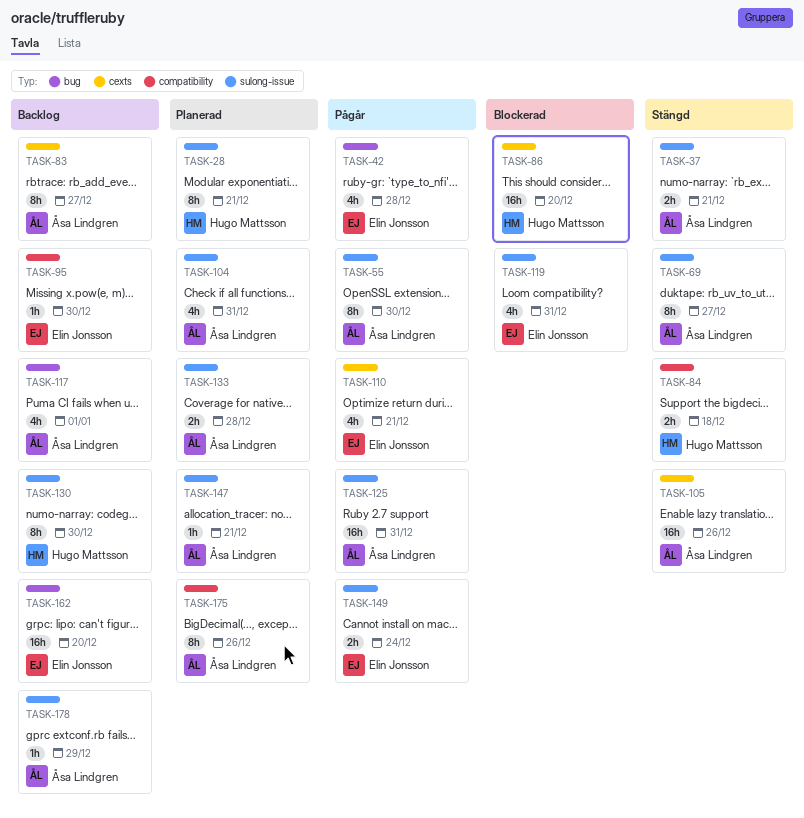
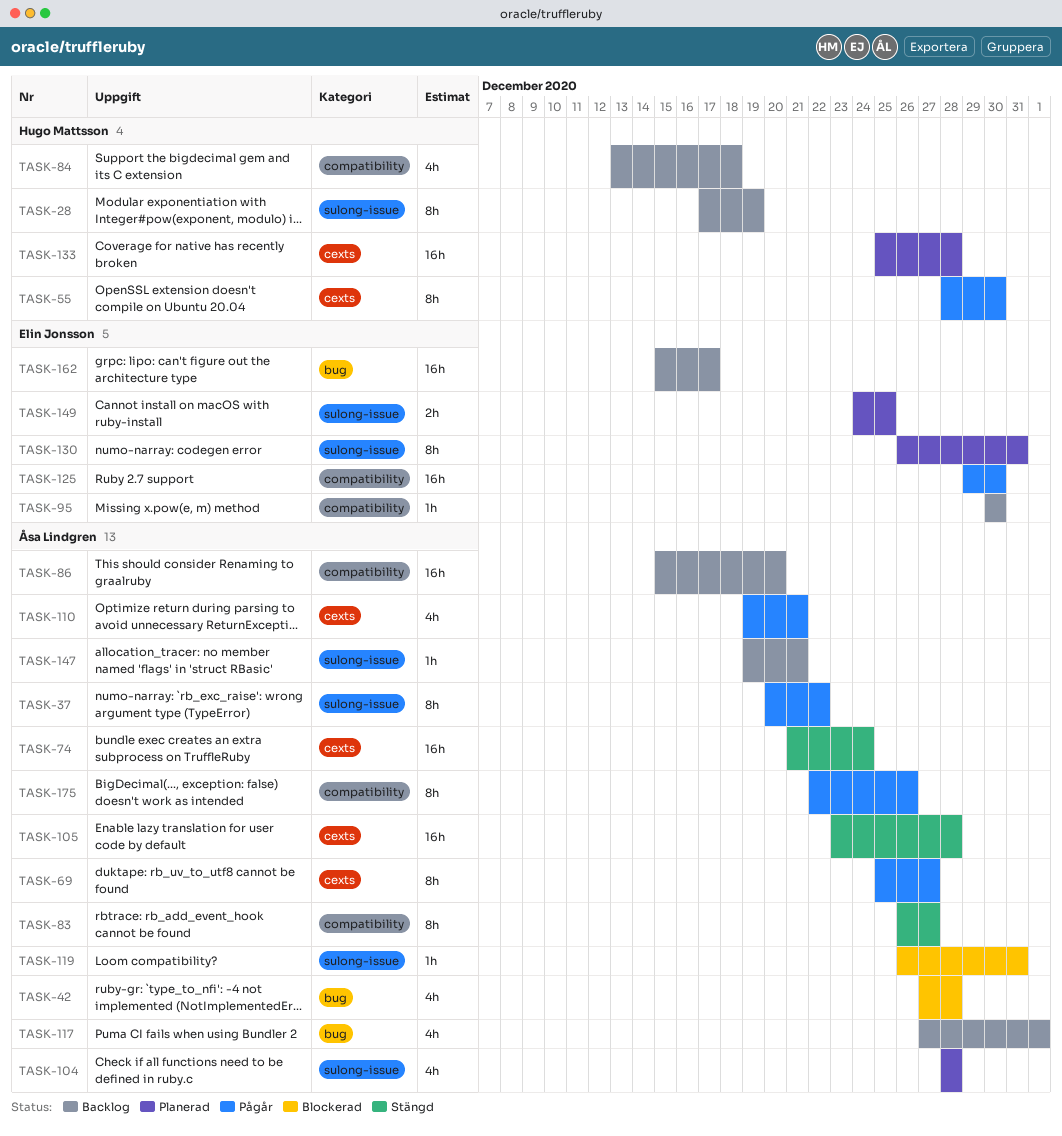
TASK-28, status: Planerad -> Backlog
TASK-28, due: Dec 21 -> Dec 19
TASK-37, status: Stängd -> Pågår
TASK-37, estimate: 2h -> 8h
TASK-37, due: Dec 21 -> Dec 22
TASK-42, status: Pågår -> Blockerad
TASK-42, owner: Elin Jonsson -> Åsa Lindgren
TASK-55, owner: Åsa Lindgren -> Hugo Mattsson
TASK-55, label: sulong-issue -> cexts
TASK-69, status: Stängd -> Pågår
TASK-69, label: sulong-issue -> cexts
TASK-74: none -> present
TASK-83, status: Backlog -> Stängd
TASK-83, label: cexts -> compatibility
TASK-84, status: Stängd -> Backlog
TASK-84, estimate: 2h -> 4h
TASK-86, status: Blockerad -> Backlog
TASK-86, owner: Hugo Mattsson -> Åsa Lindgren
TASK-86, label: cexts -> compatibility
TASK-104, due: Dec 31 -> Dec 28
TASK-105, due: Dec 26 -> Dec 28
TASK-110, owner: Elin Jonsson -> Åsa Lindgren
TASK-119, owner: Elin Jonsson -> Åsa Lindgren
TASK-119, estimate: 4h -> 1h
TASK-125, owner: Åsa Lindgren -> Elin Jonsson
TASK-125, label: sulong-issue -> compatibility
TASK-125, due: Dec 31 -> Dec 30
TASK-130, status: Backlog -> Planerad
TASK-130, owner: Hugo Mattsson -> Elin Jonsson
TASK-130, due: Dec 30 -> Dec 31
TASK-133, owner: Åsa Lindgren -> Hugo Mattsson
TASK-133, label: sulong-issue -> cexts
TASK-133, estimate: 2h -> 16h
TASK-147, status: Planerad -> Backlog
TASK-149, status: Pågår -> Planerad
TASK-149, due: Dec 24 -> Dec 25
TASK-162, due: Dec 20 -> Dec 17
TASK-175, status: Planerad -> Pågår
TASK-178: present -> none

